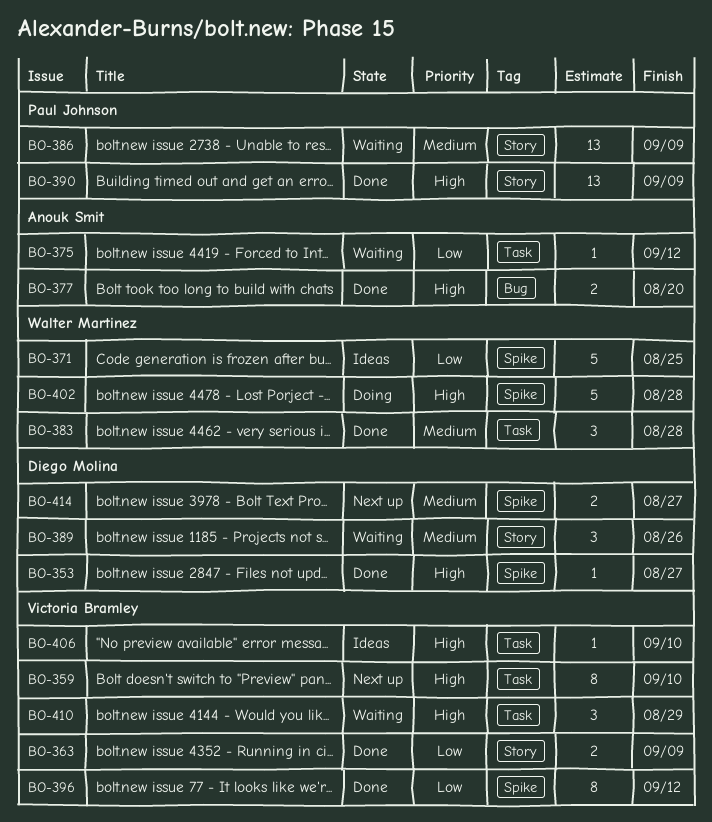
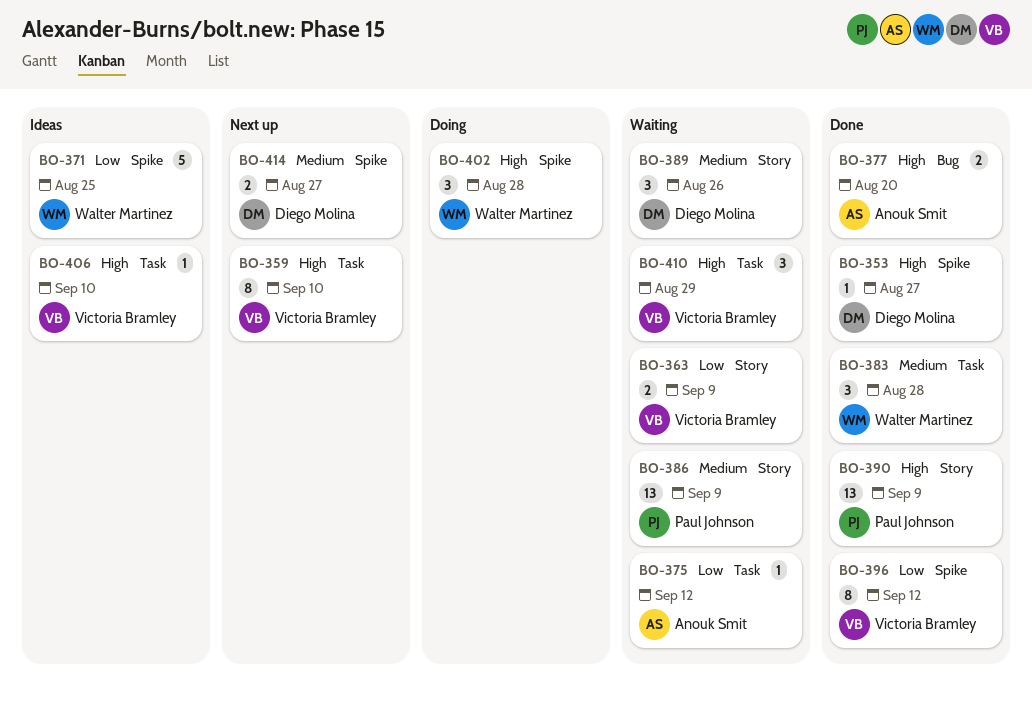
BO-363, status: Done -> Waiting
BO-402, estimate: 5 -> 3

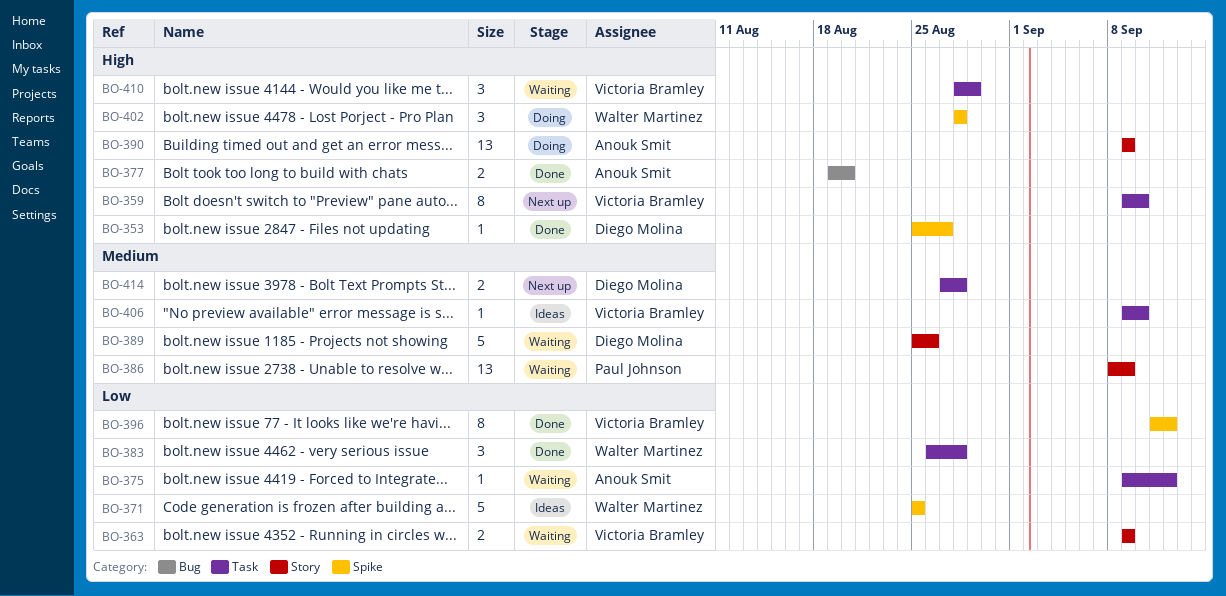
BO-383, priority: Medium -> Low
BO-389, estimate: 3 -> 5
BO-390, status: Done -> Doing
BO-390, owner: Paul Johnson -> Anouk Smit
BO-406, priority: High -> Medium
BO-414, label: Spike -> Task
BO-414, due: Aug 27 -> Aug 28

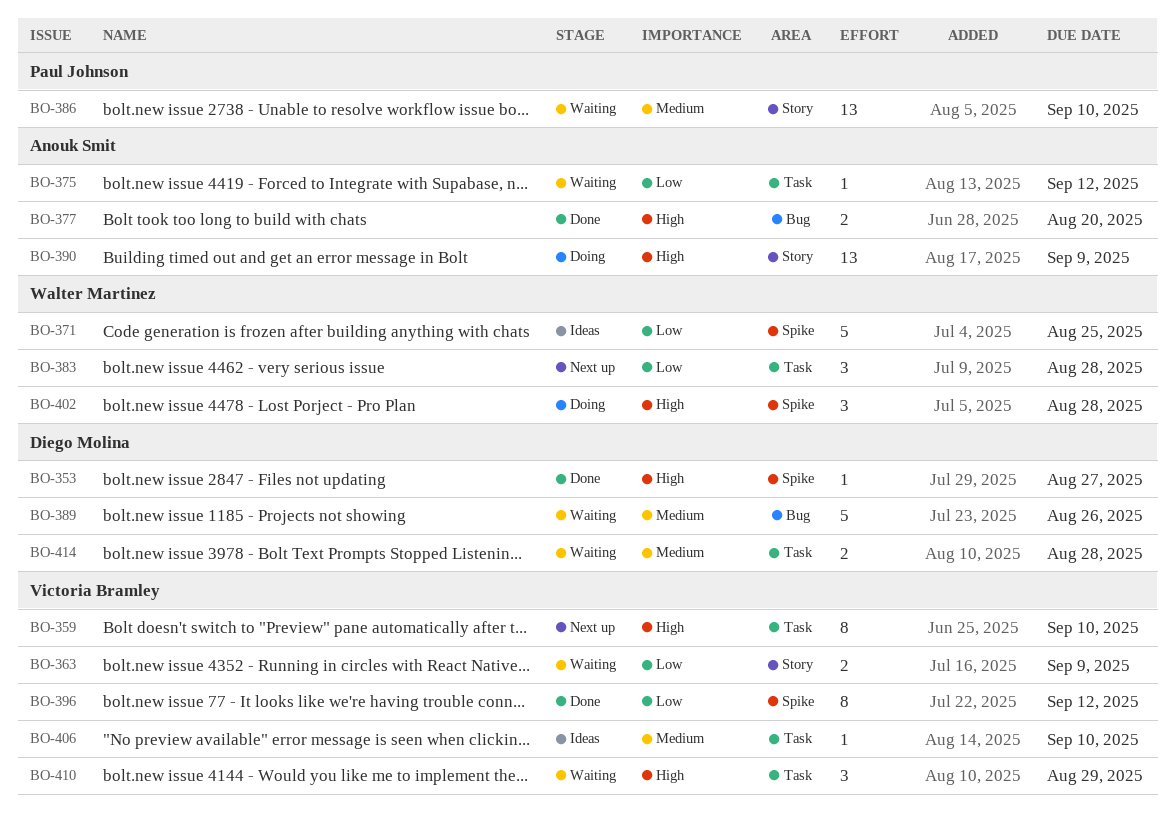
BO-383, status: Done -> Next up
BO-386, due: Sep 9 -> Sep 10
BO-389, label: Story -> Bug
BO-414, status: Next up -> Waiting

